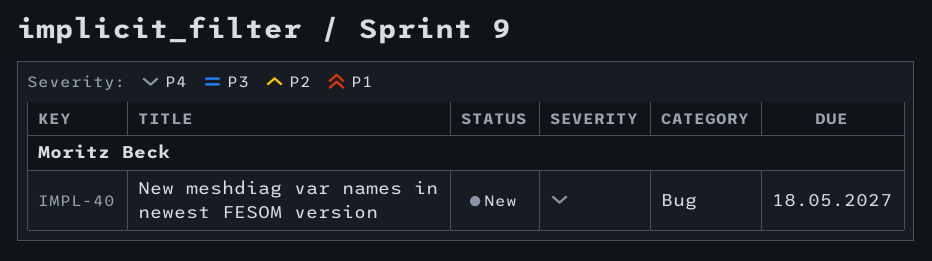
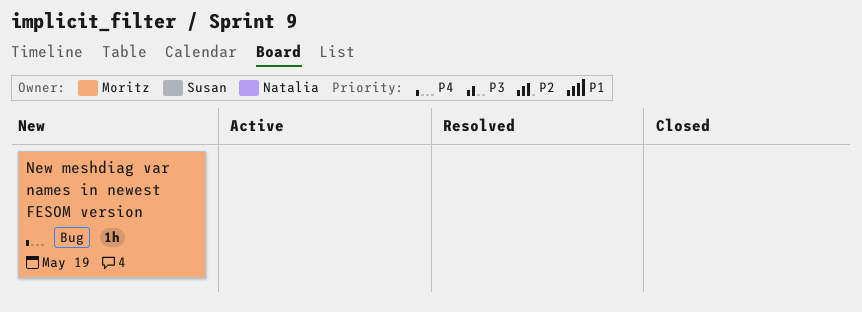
New meshdiag var names in newest FESOM version, due: May 18 -> May 19

